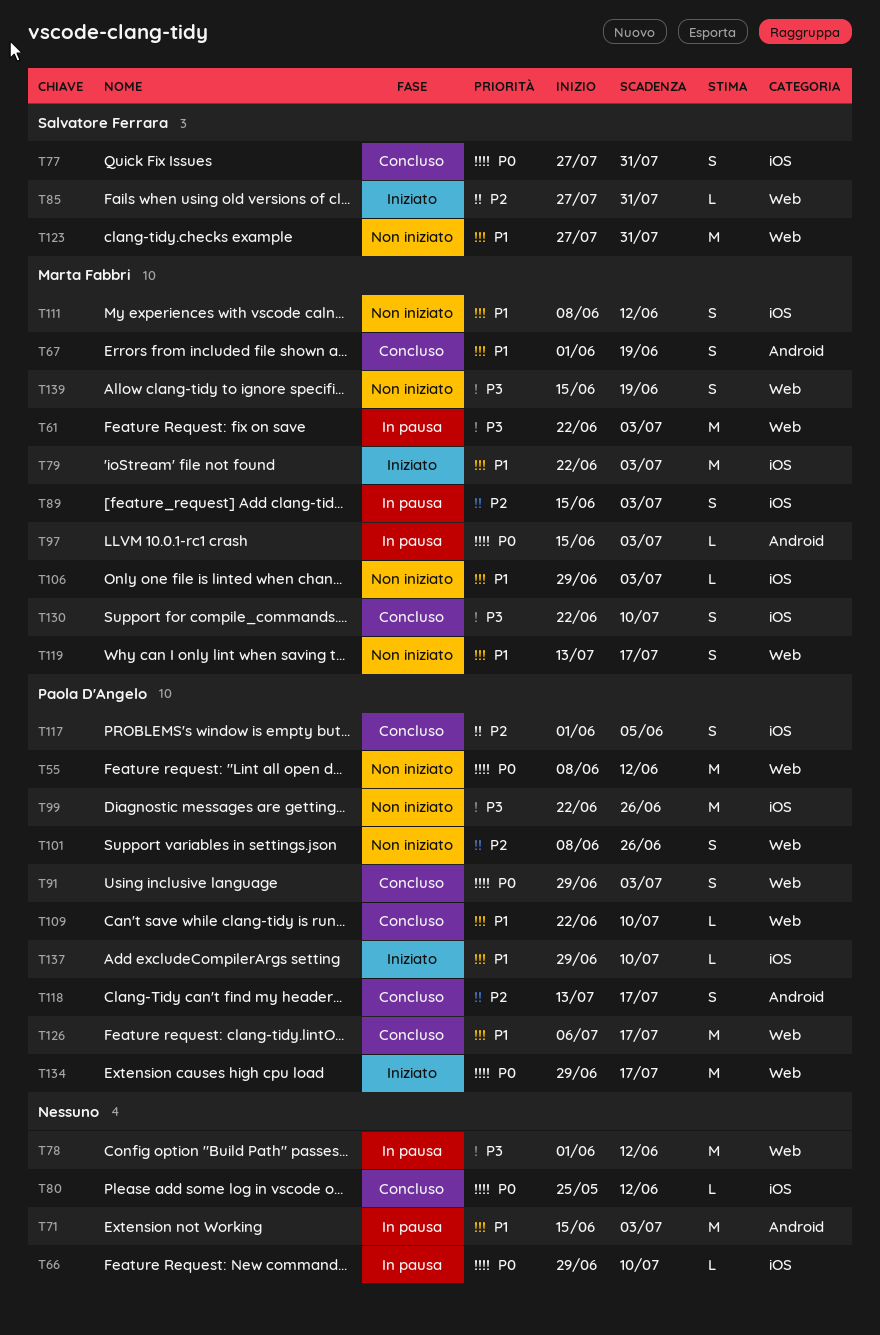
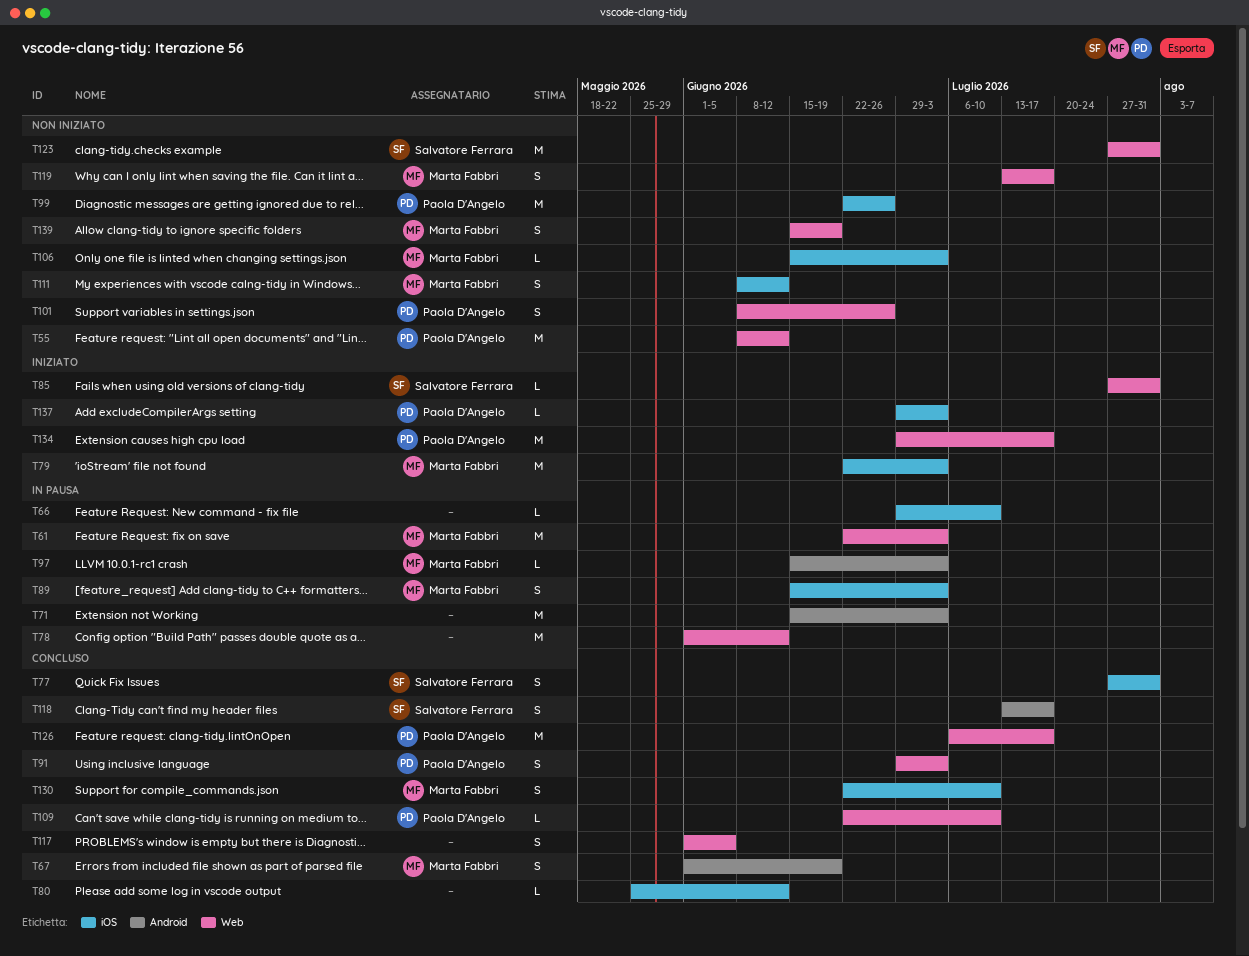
T106, start: Jun 29 -> Jun 15
T117, owner: Paola D'Angelo -> none
T117, label: iOS -> Web
T118, owner: Paola D'Angelo -> Salvatore Ferrara
T137, due: Jul 10 -> Jul 3

